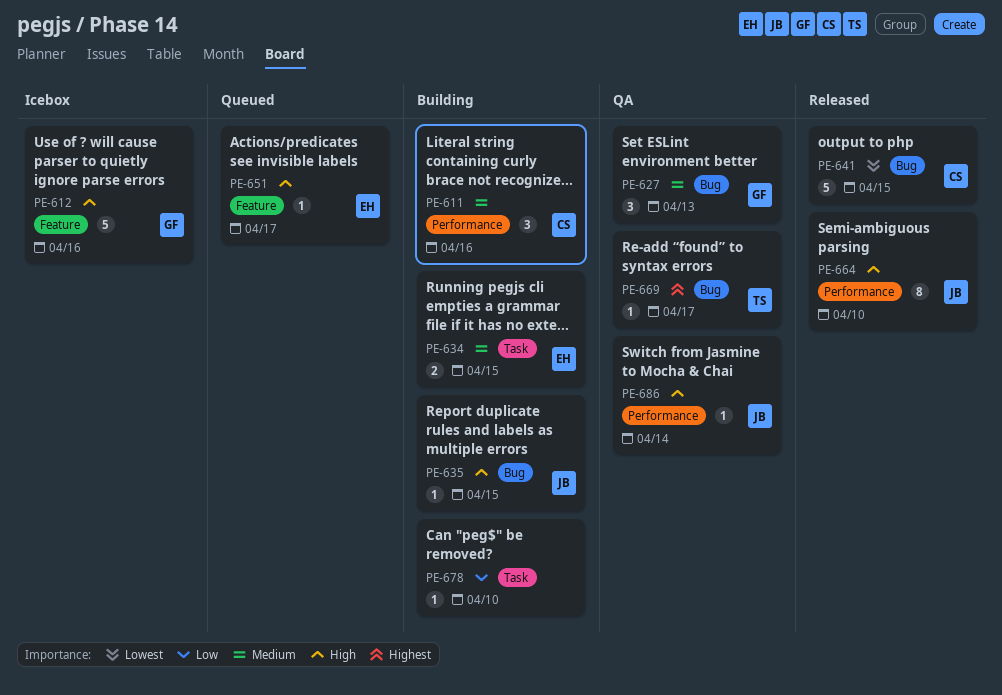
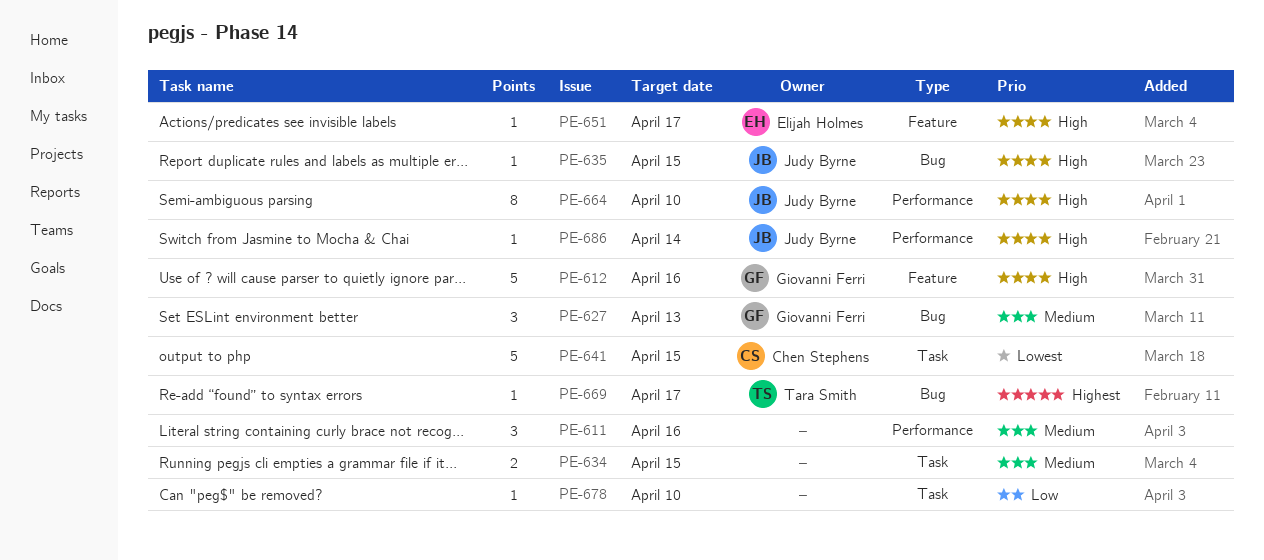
PE-611, owner: Chen Stephens -> none
PE-634, owner: Elijah Holmes -> none
PE-641, label: Bug -> Task

